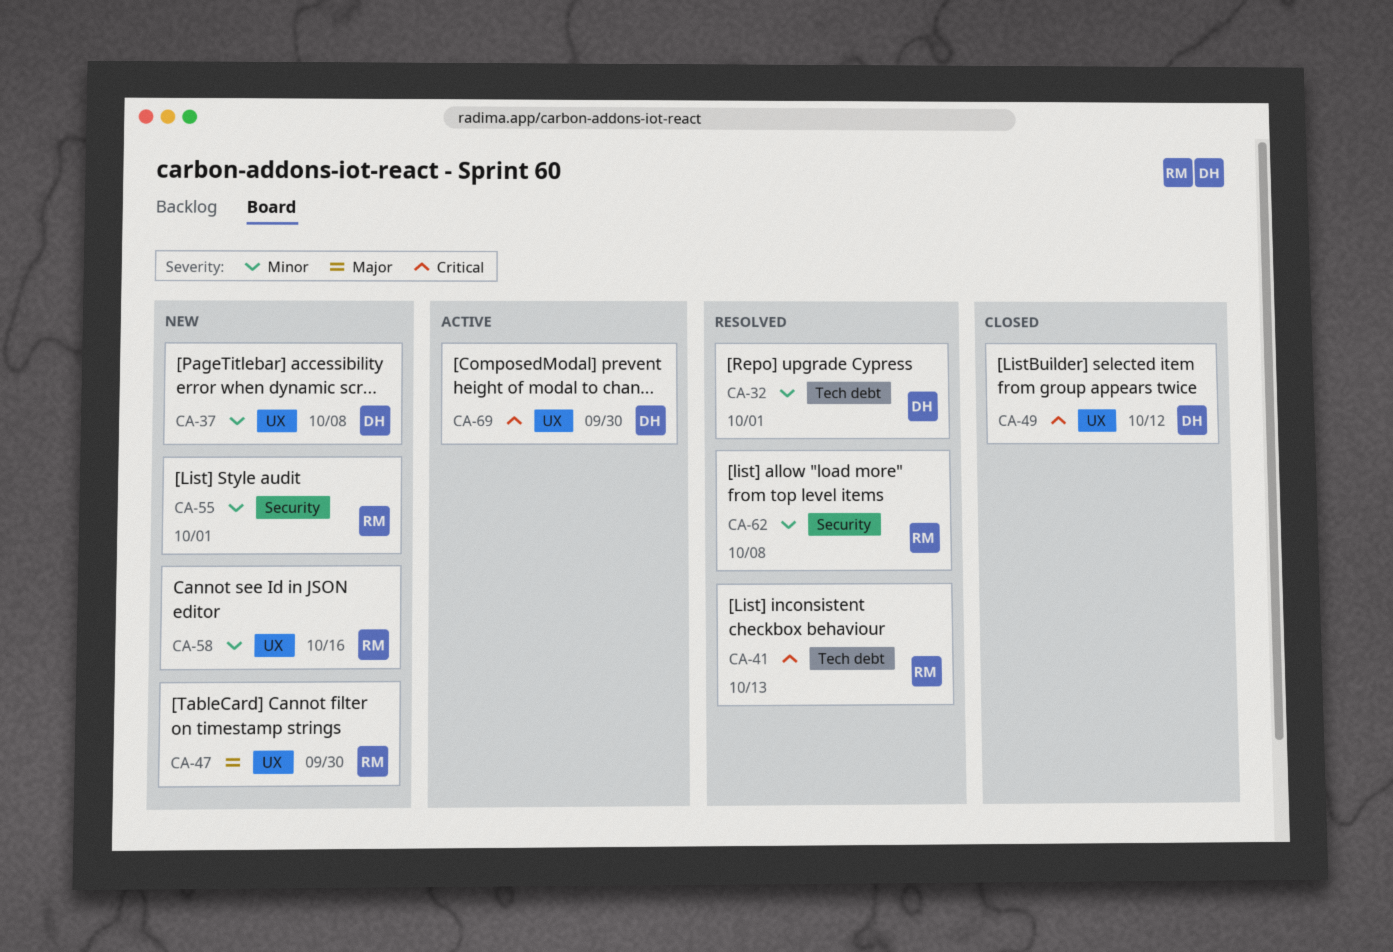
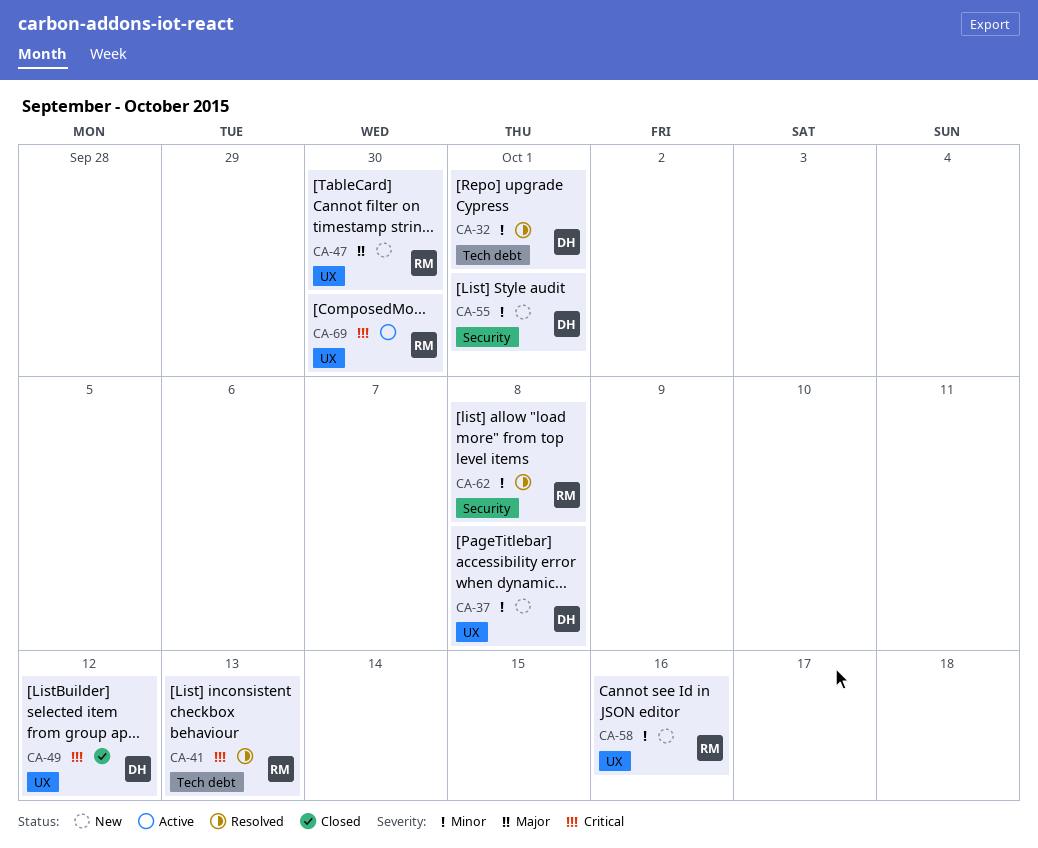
CA-55, owner: RM -> DH
CA-69, owner: DH -> RM

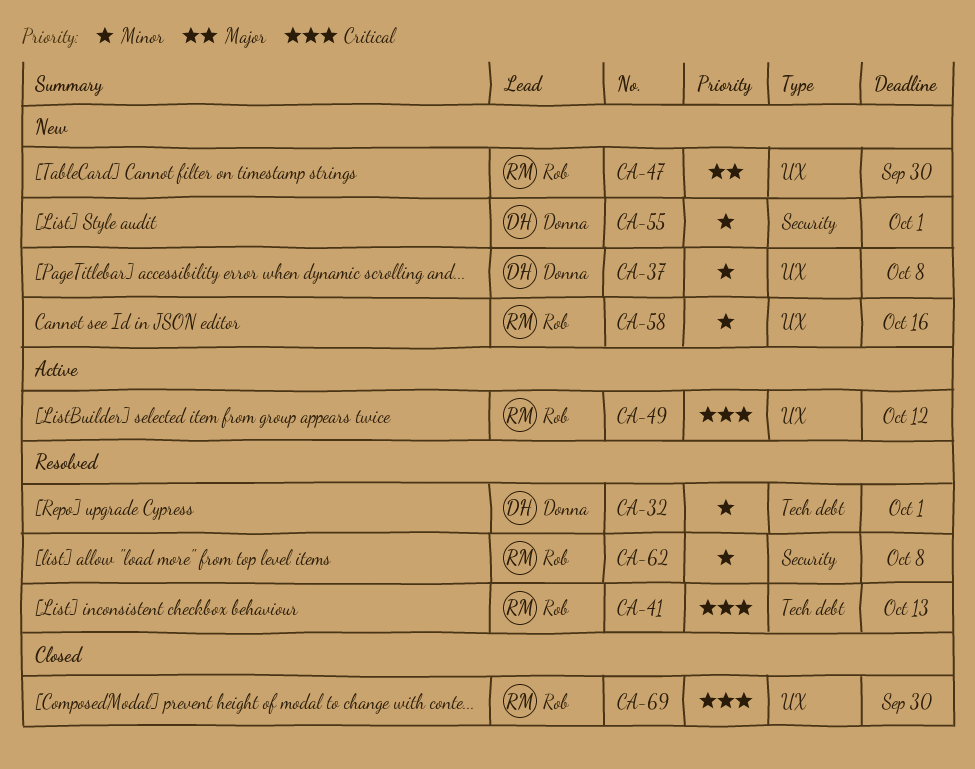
CA-49, status: Closed -> Active
CA-49, owner: Donna -> Rob
CA-69, status: Active -> Closed

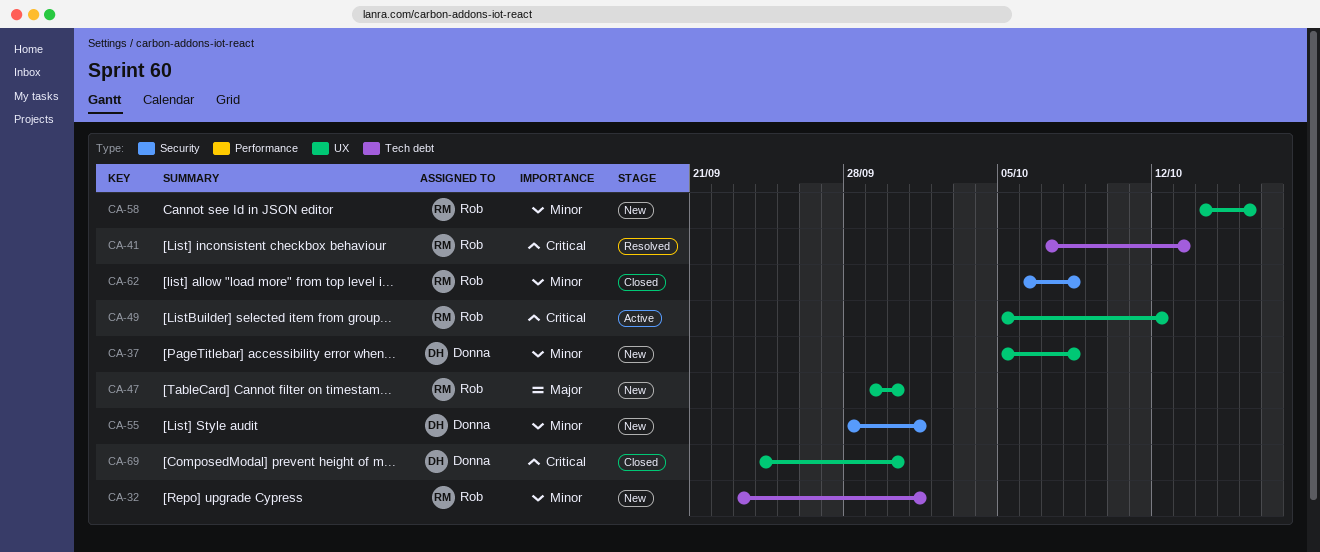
CA-32, status: Resolved -> New
CA-32, owner: Donna -> Rob
CA-62, status: Resolved -> Closed
CA-69, owner: Rob -> Donna

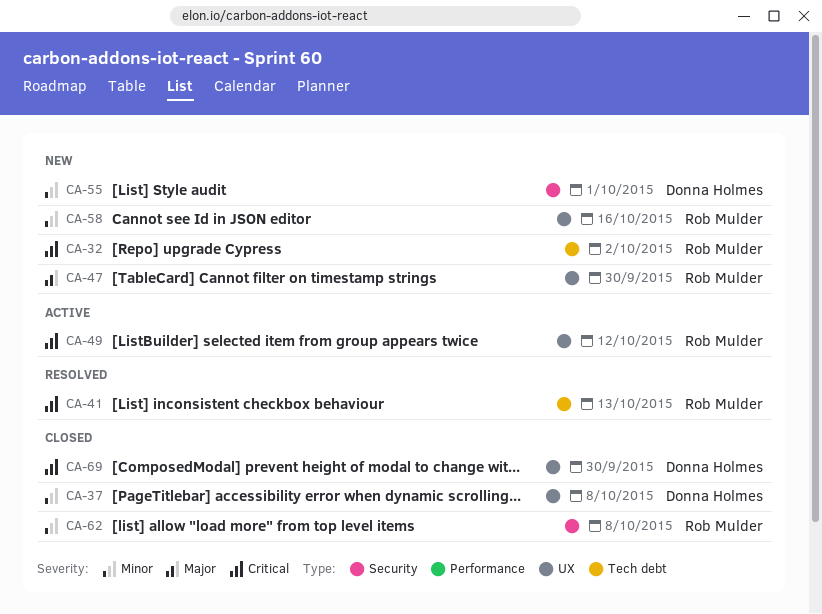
CA-32, priority: Minor -> Critical
CA-32, due: Oct 1 -> Oct 2
CA-37, status: New -> Closed

